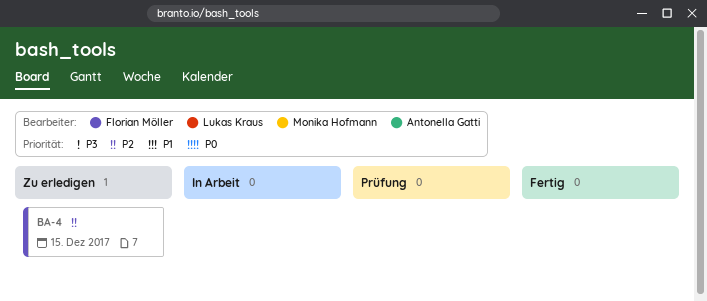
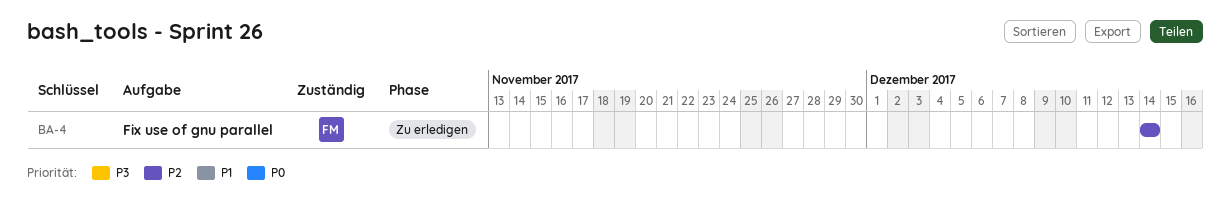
BA-4, due: Dec 15 -> Dec 14

